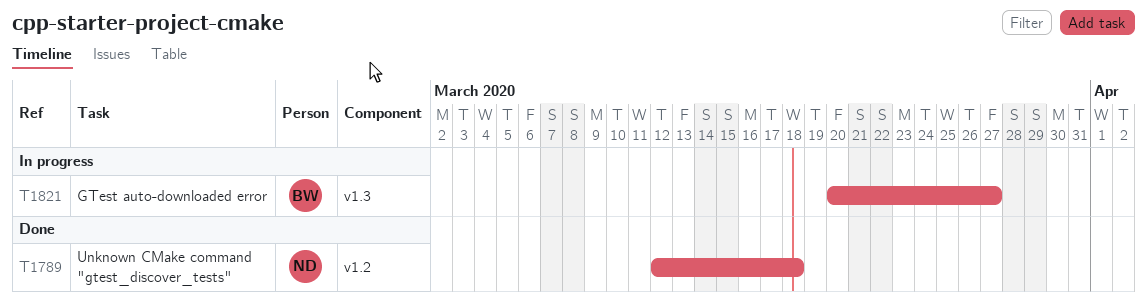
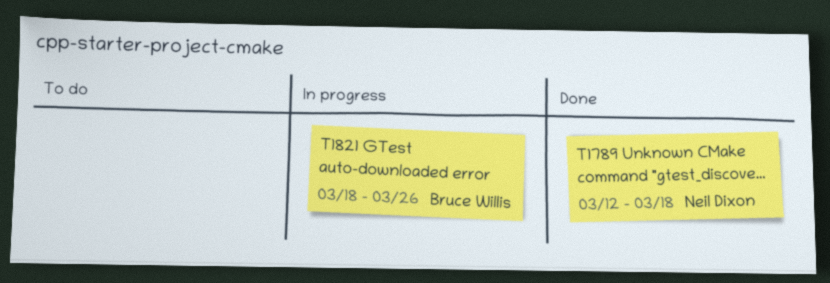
T1821, start: Mar 20 -> Mar 18
T1821, due: Mar 27 -> Mar 26

